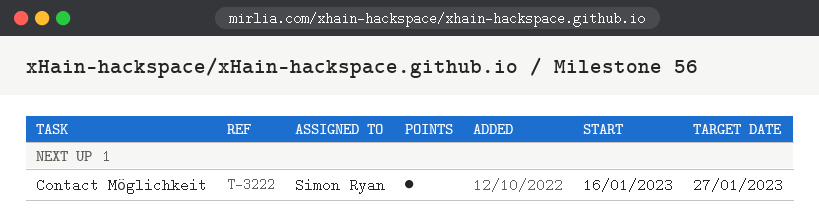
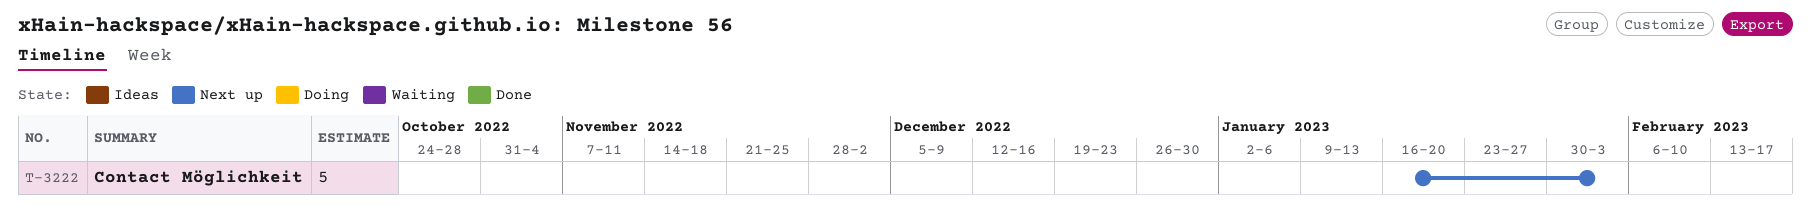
T-3222, estimate: 1 -> 5
T-3222, due: Jan 27 -> Feb 3

